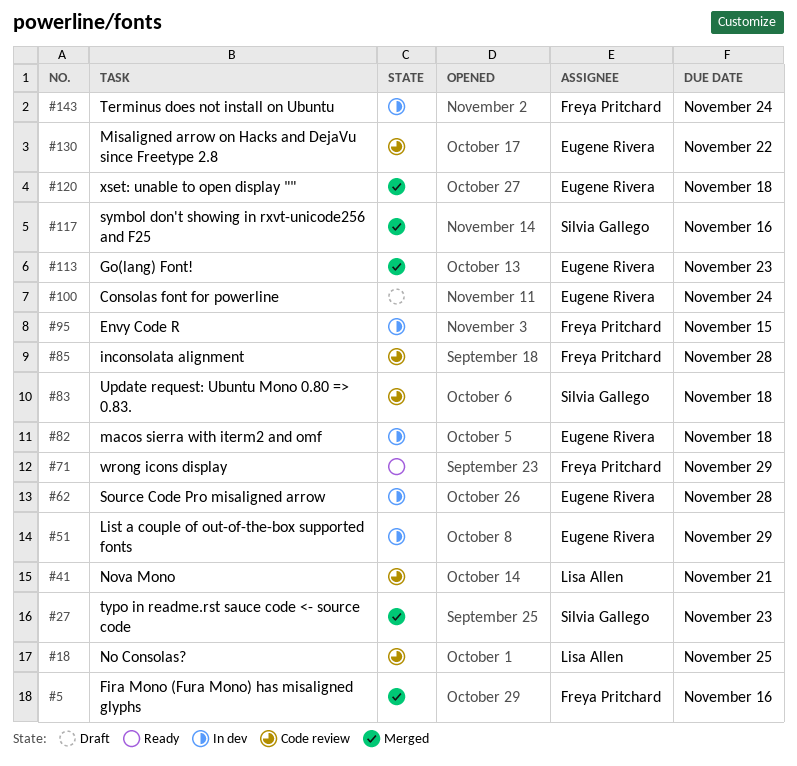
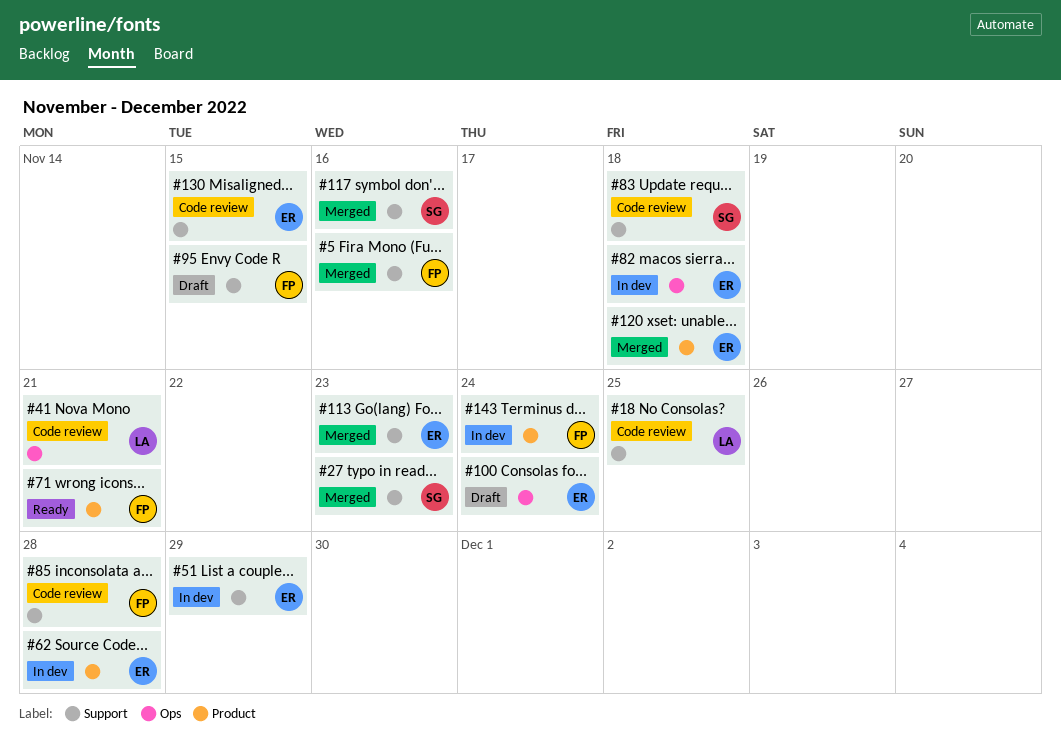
#71, due: Nov 29 -> Nov 21
#95, status: In dev -> Draft
#130, due: Nov 22 -> Nov 15

